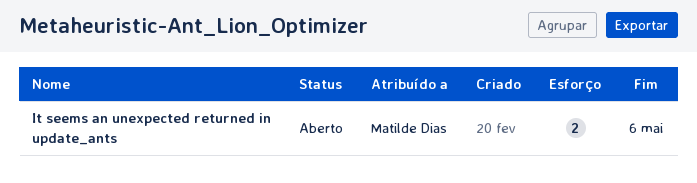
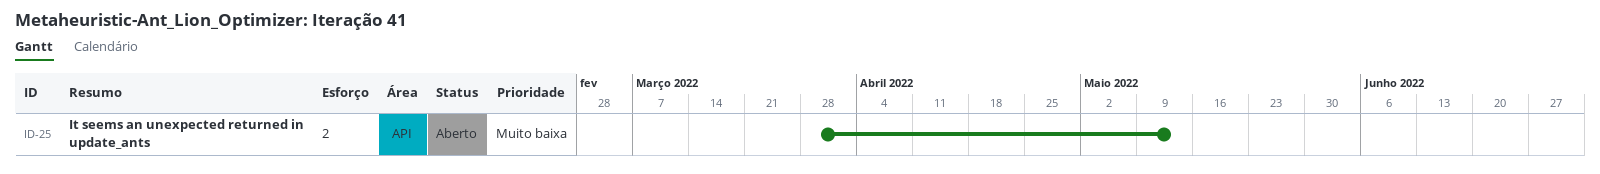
It seems an unexpected returned in update_ants, due: May 6 -> May 13

